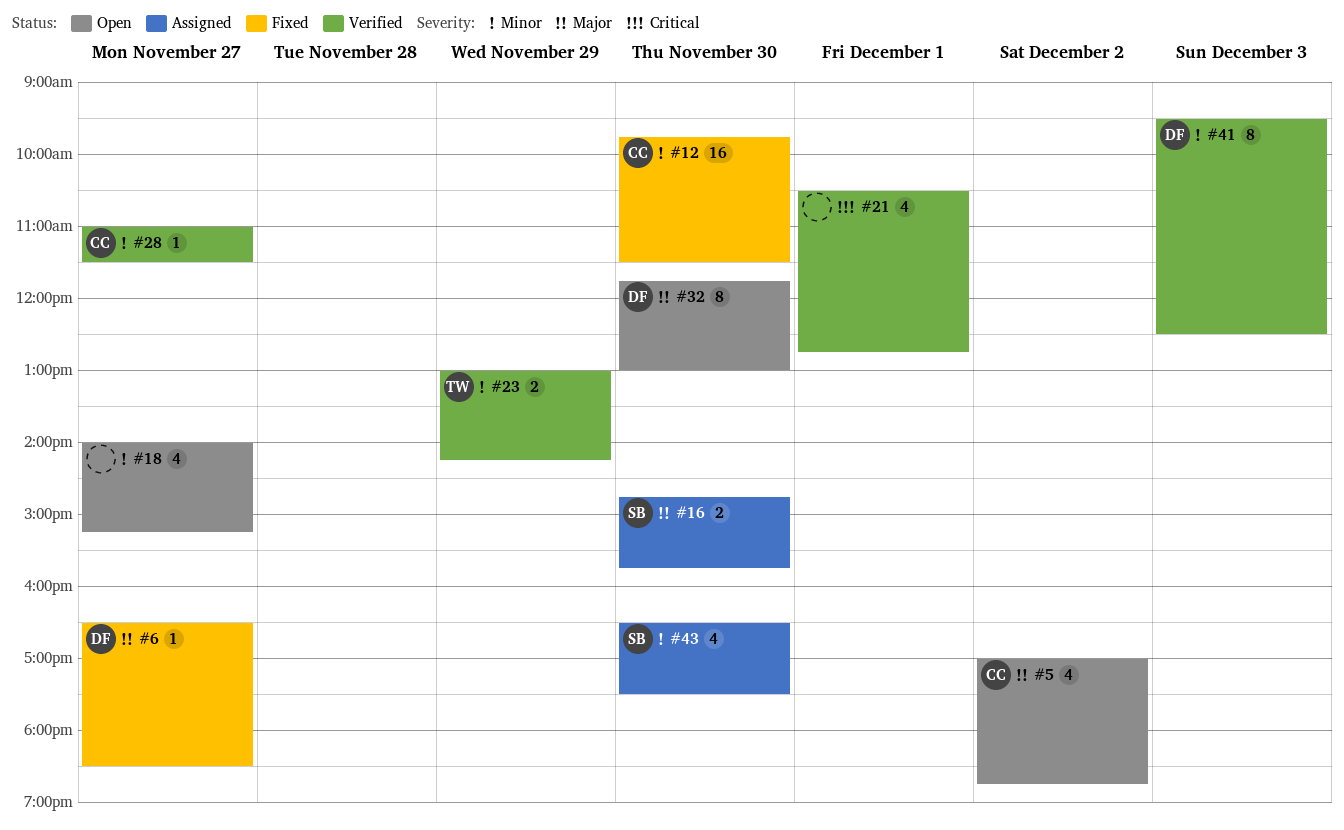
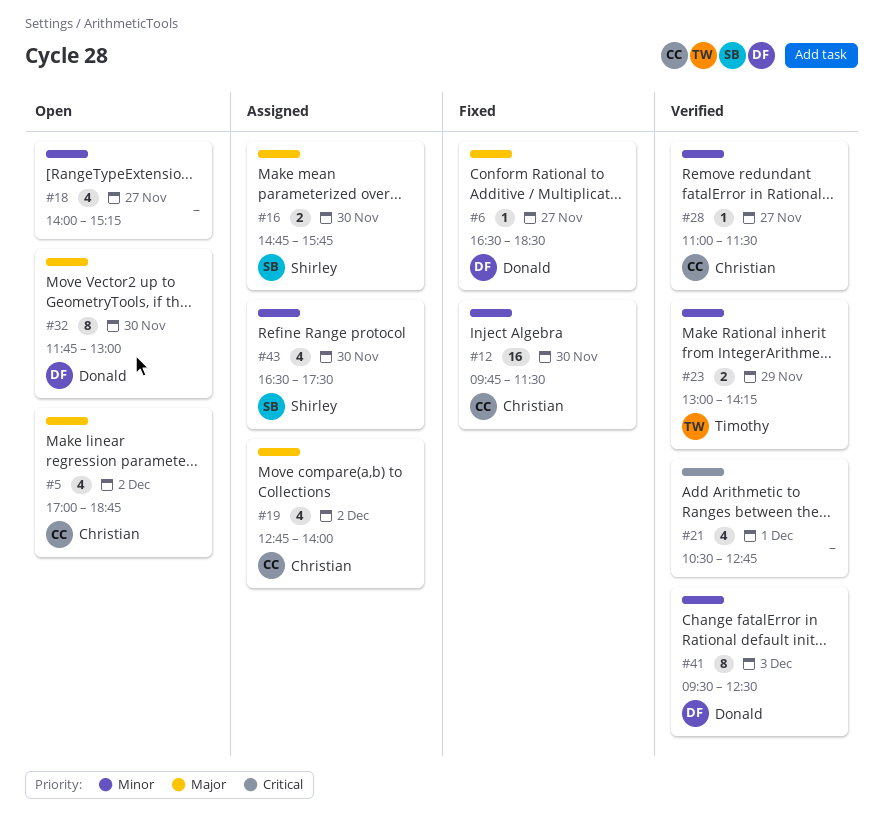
#19: none -> present

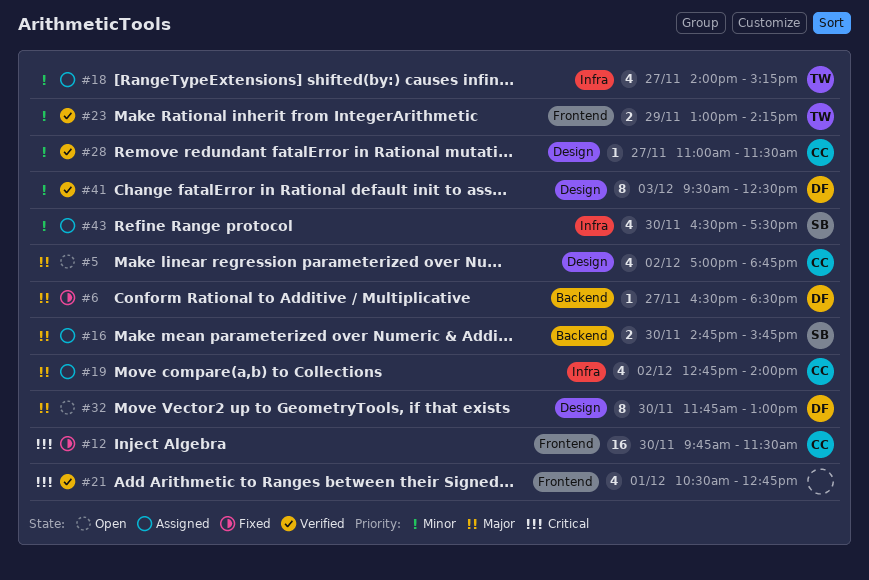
#12, priority: Minor -> Critical
#18, status: Open -> Assigned
#18, owner: none -> Timothy

